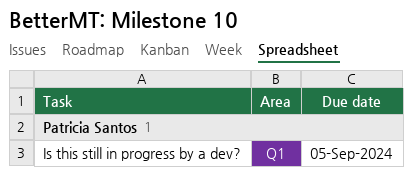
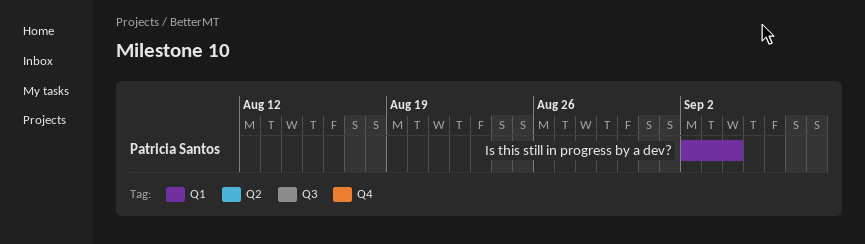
Is this still in progress by a dev?, due: Sep 5 -> Sep 4

